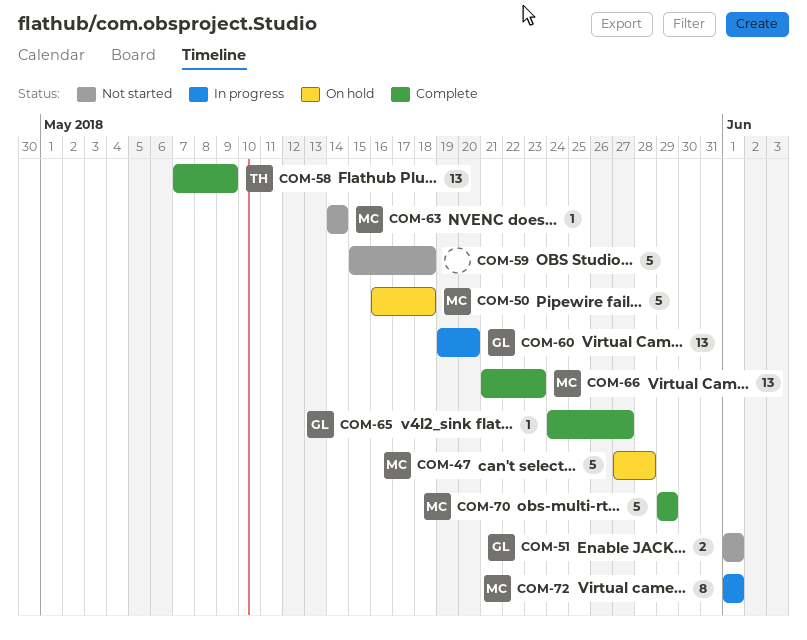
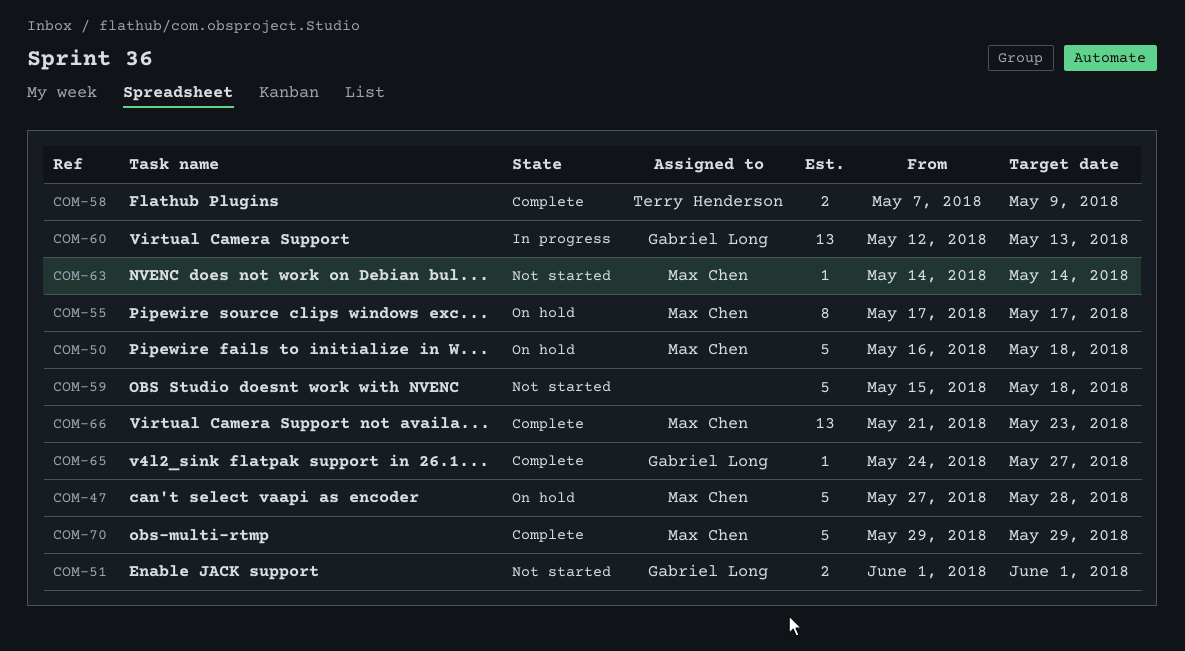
COM-55: none -> present
COM-58, estimate: 13 -> 2
COM-60, start: May 19 -> May 12
COM-60, due: May 20 -> May 13
COM-72: present -> none

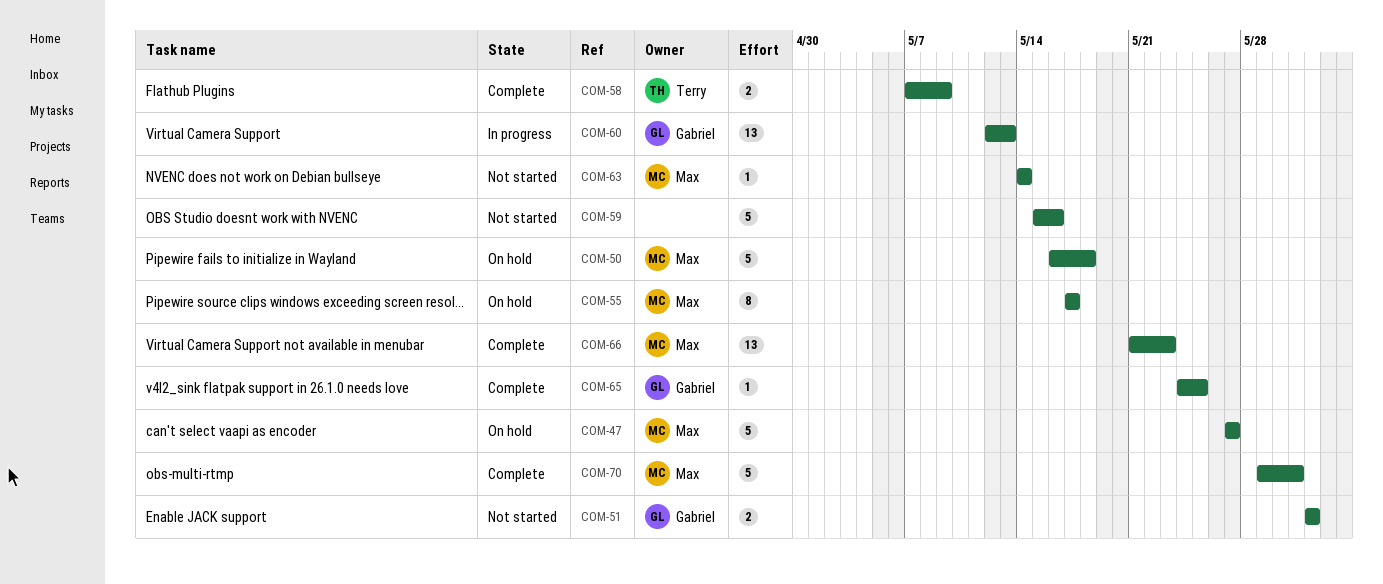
COM-47, due: May 28 -> May 27
COM-59, due: May 18 -> May 16
COM-65, due: May 27 -> May 25
COM-70, due: May 29 -> May 31

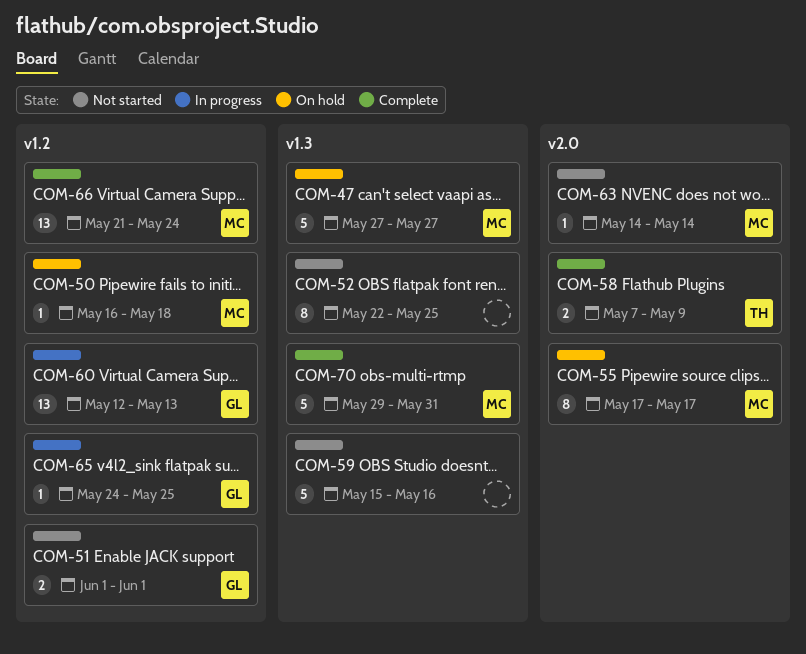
COM-50, estimate: 5 -> 1
COM-52: none -> present
COM-65, status: Complete -> In progress
COM-66, due: May 23 -> May 24

